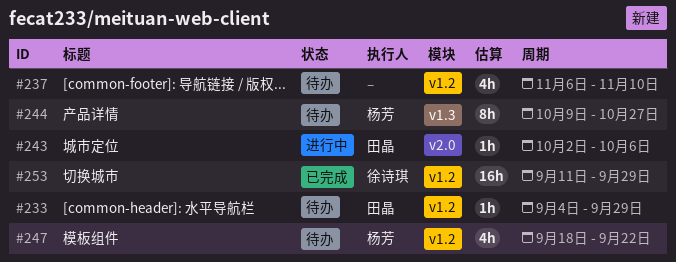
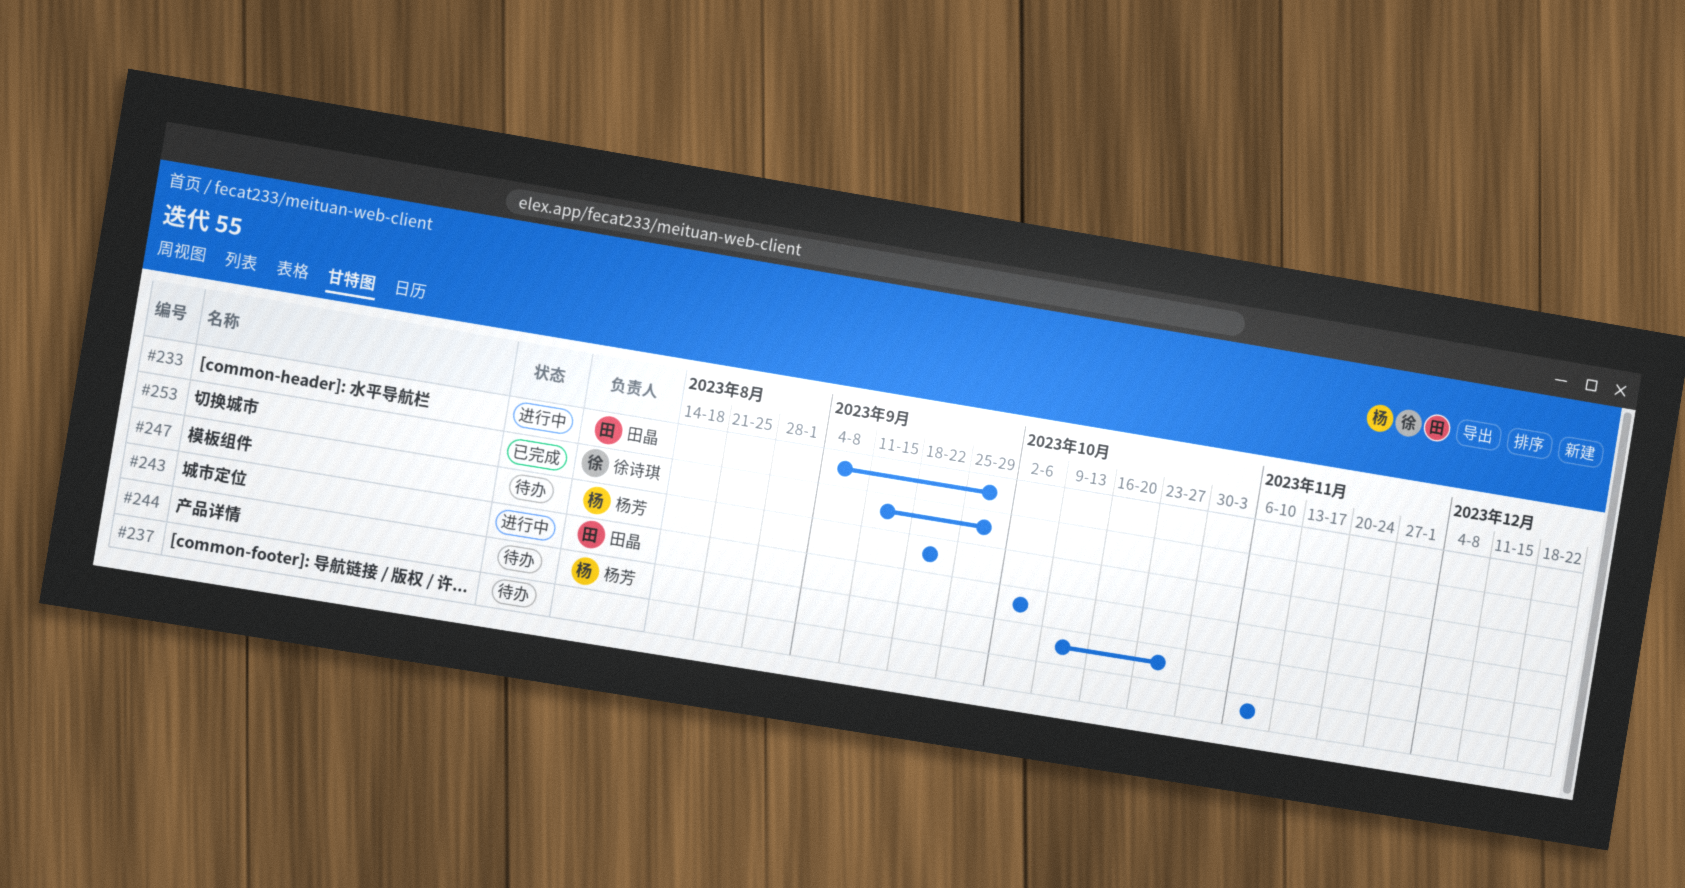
#233, status: 待办 -> 进行中

